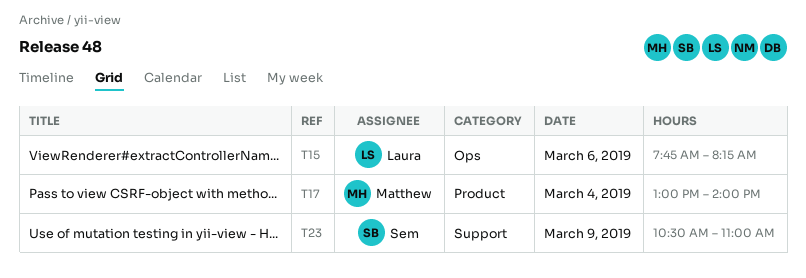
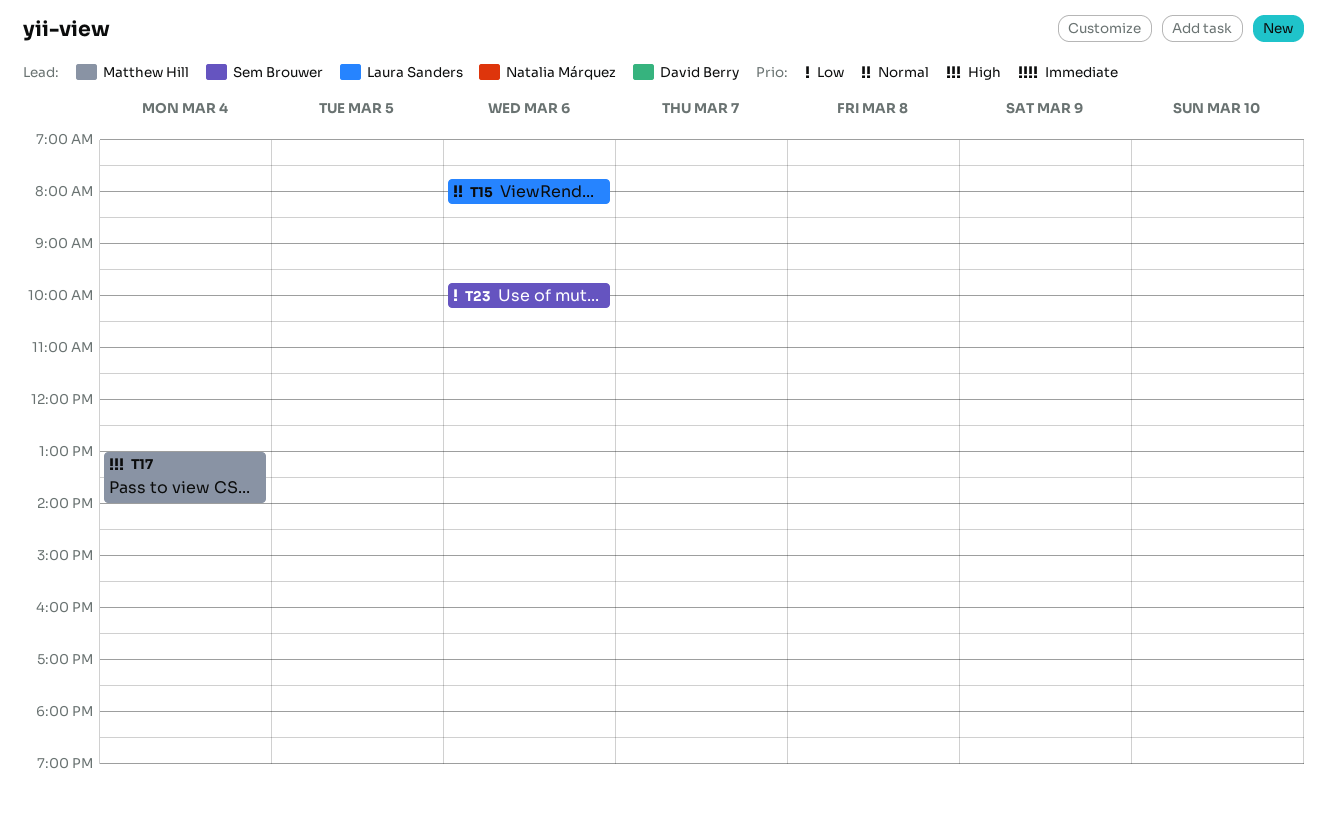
T23, day: Mar 9 -> Mar 6
T23, begins: 10:30 -> 09:45
T23, ends: 11:00 -> 10:15

